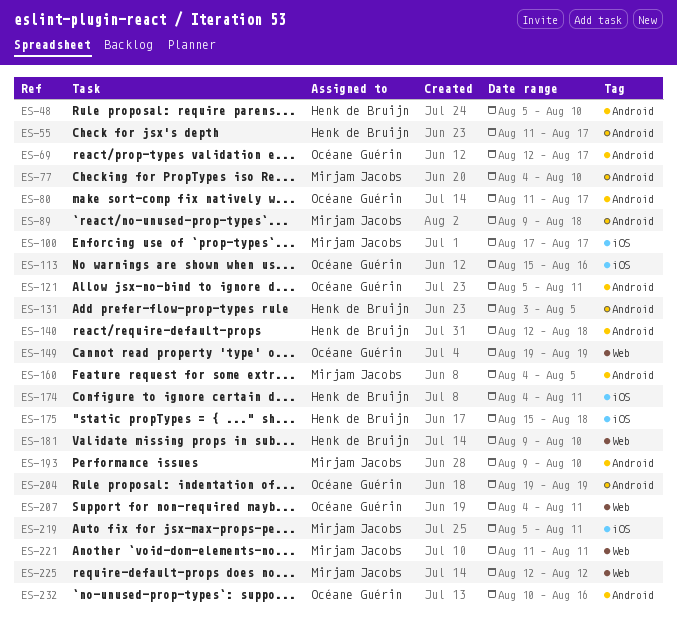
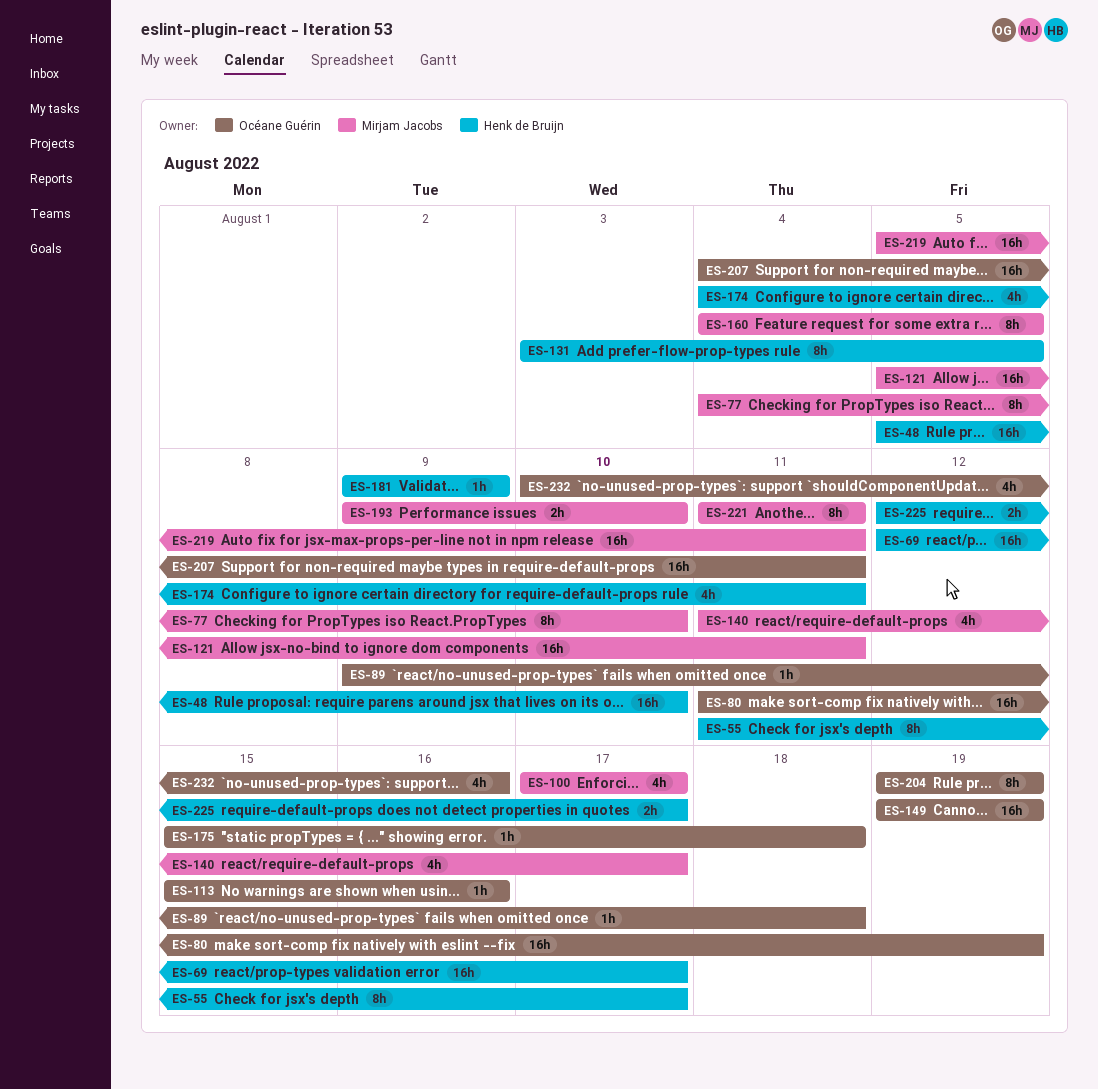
ES-69, owner: Océane Guérin -> Henk de Bruijn
ES-80, due: Aug 17 -> Aug 19
ES-89, owner: Mirjam Jacobs -> Océane Guérin
ES-121, owner: Océane Guérin -> Mirjam Jacobs
ES-140, owner: Henk de Bruijn -> Mirjam Jacobs
ES-140, start: Aug 12 -> Aug 11
ES-140, due: Aug 18 -> Aug 17
ES-175, owner: Henk de Bruijn -> Océane Guérin
ES-181, due: Aug 10 -> Aug 9
ES-225, owner: Mirjam Jacobs -> Henk de Bruijn
ES-225, due: Aug 12 -> Aug 17

